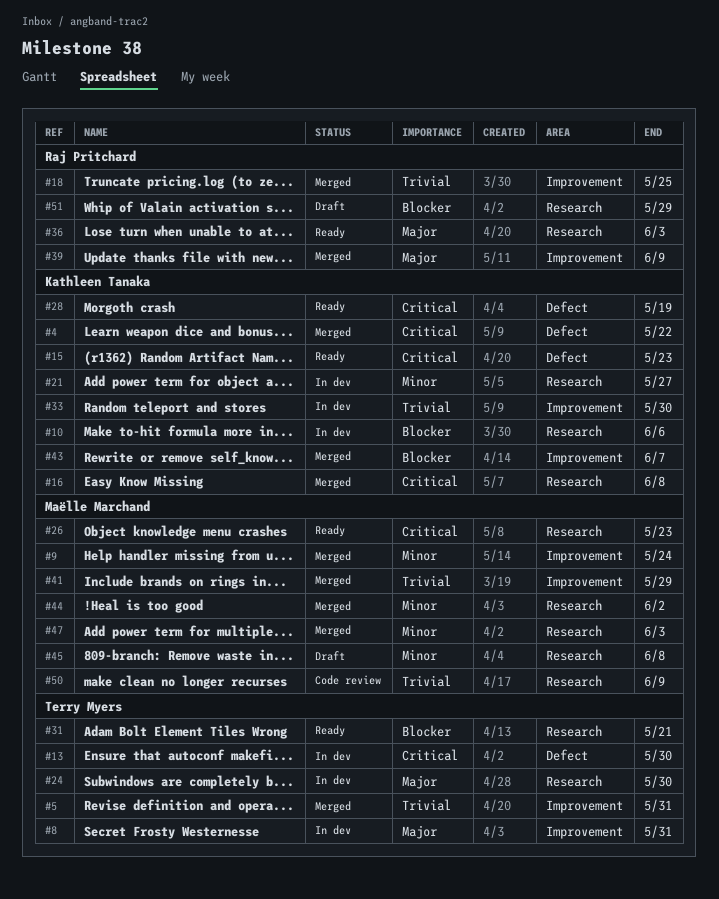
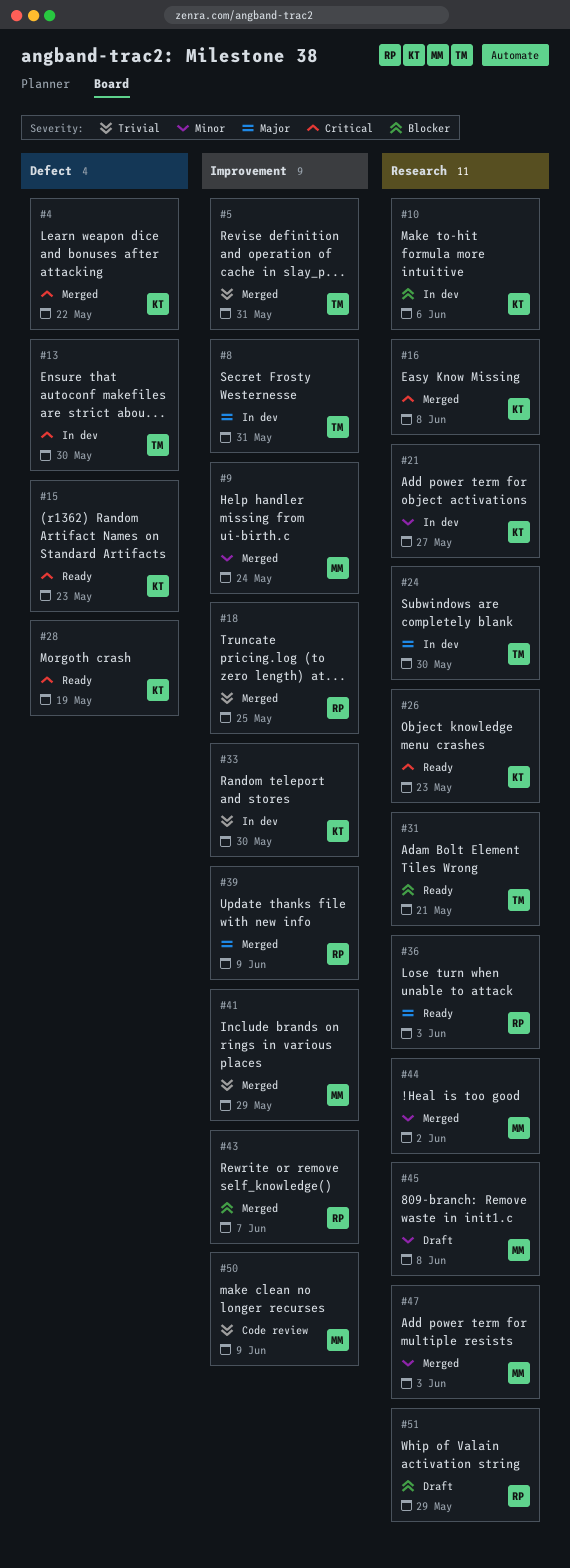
#26, owner: Maëlle Marchand -> Kathleen Tanaka
#43, owner: Kathleen Tanaka -> Raj Pritchard
#50, label: Research -> Improvement

